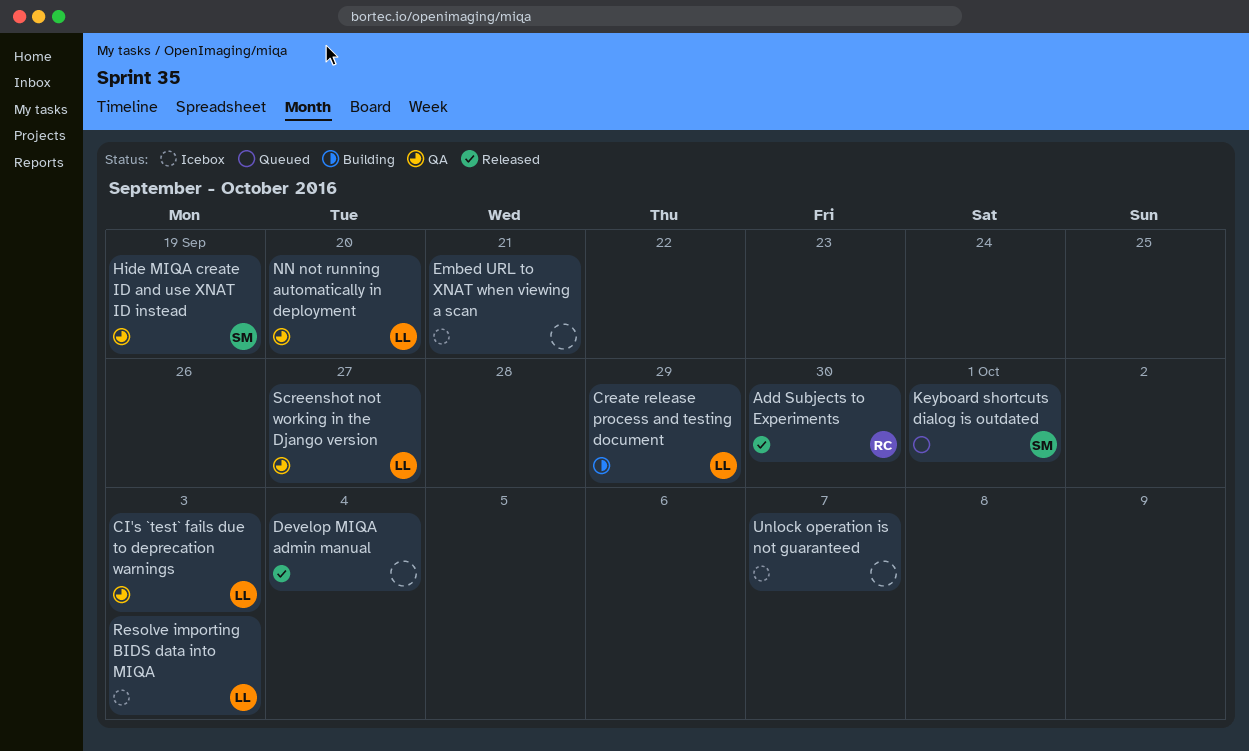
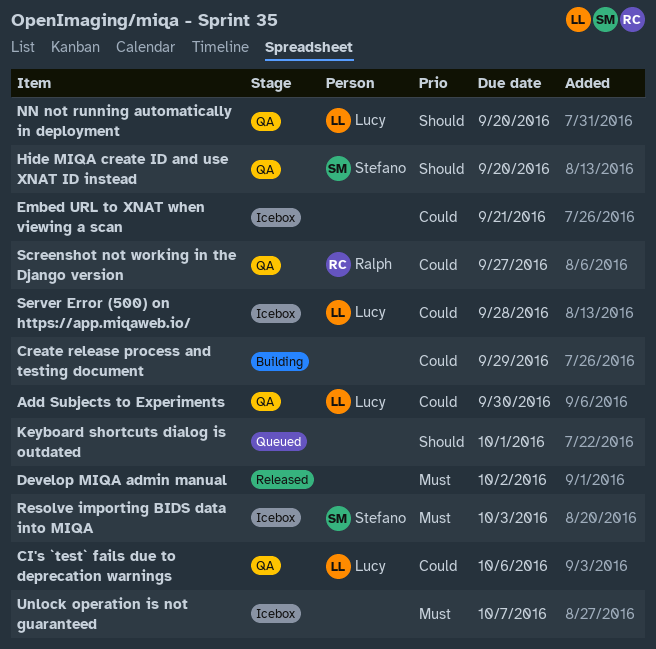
Add Subjects to Experiments, status: Released -> QA
Add Subjects to Experiments, owner: Ralph -> Lucy
CI's `test` fails due to deprecation warnings, due: Oct 3 -> Oct 6
Create release process and testing document, owner: Lucy -> none
Develop MIQA admin manual, due: Oct 4 -> Oct 2
Hide MIQA create ID and use XNAT ID instead, due: Sep 19 -> Sep 20
Keyboard shortcuts dialog is outdated, owner: Stefano -> none
Resolve importing BIDS data into MIQA, owner: Lucy -> Stefano
Screenshot not working in the Django version, owner: Lucy -> Ralph
Server Error (500) on https://app.miqaweb.io/: none -> present

